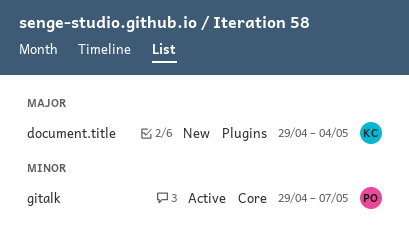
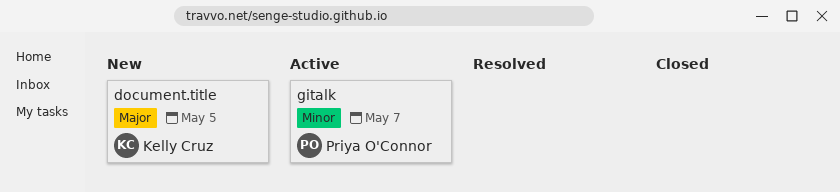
document.title, due: May 4 -> May 5

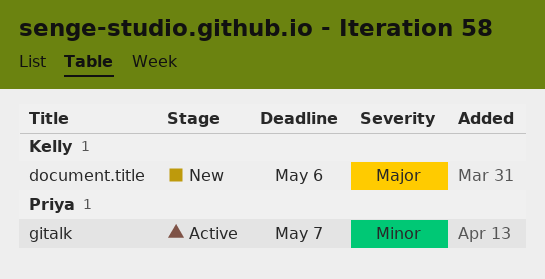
document.title, due: May 5 -> May 6

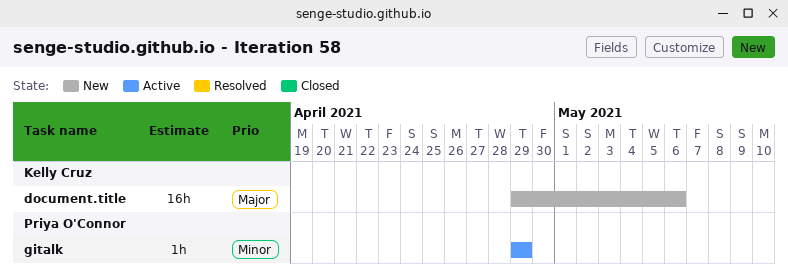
gitalk, due: May 7 -> Apr 29

